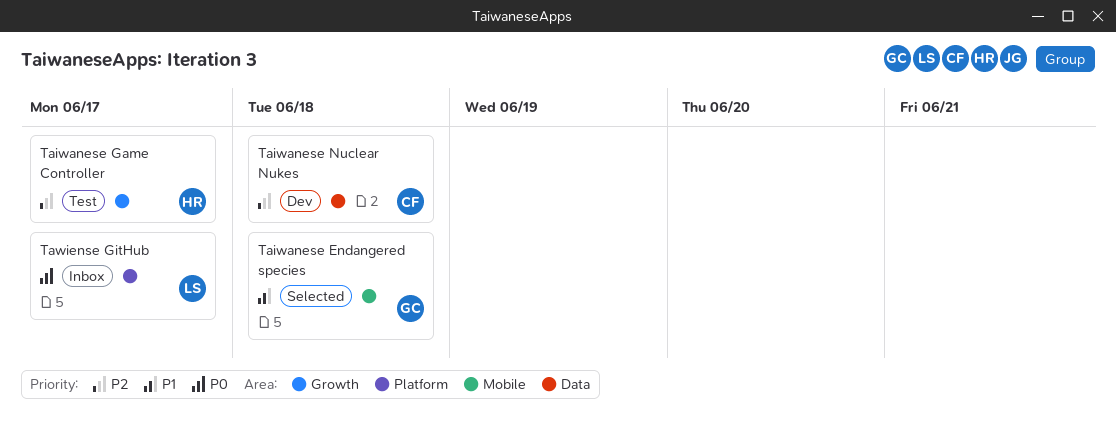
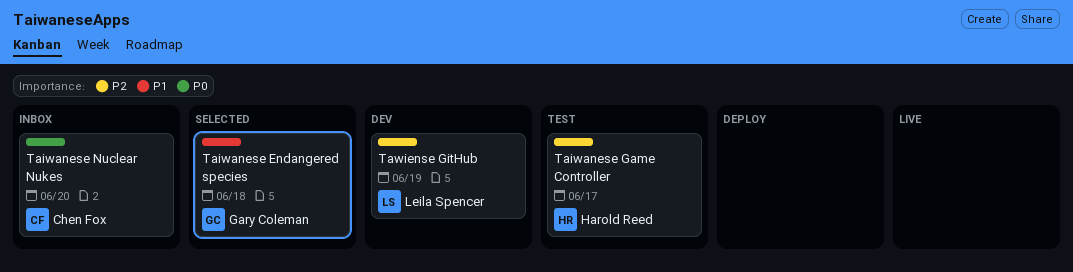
Taiwanese Nuclear Nukes, status: Dev -> Inbox
Taiwanese Nuclear Nukes, priority: P2 -> P0
Taiwanese Nuclear Nukes, due: Jun 18 -> Jun 20
Tawiense GitHub, status: Inbox -> Dev
Tawiense GitHub, priority: P0 -> P2
Tawiense GitHub, due: Jun 17 -> Jun 19

